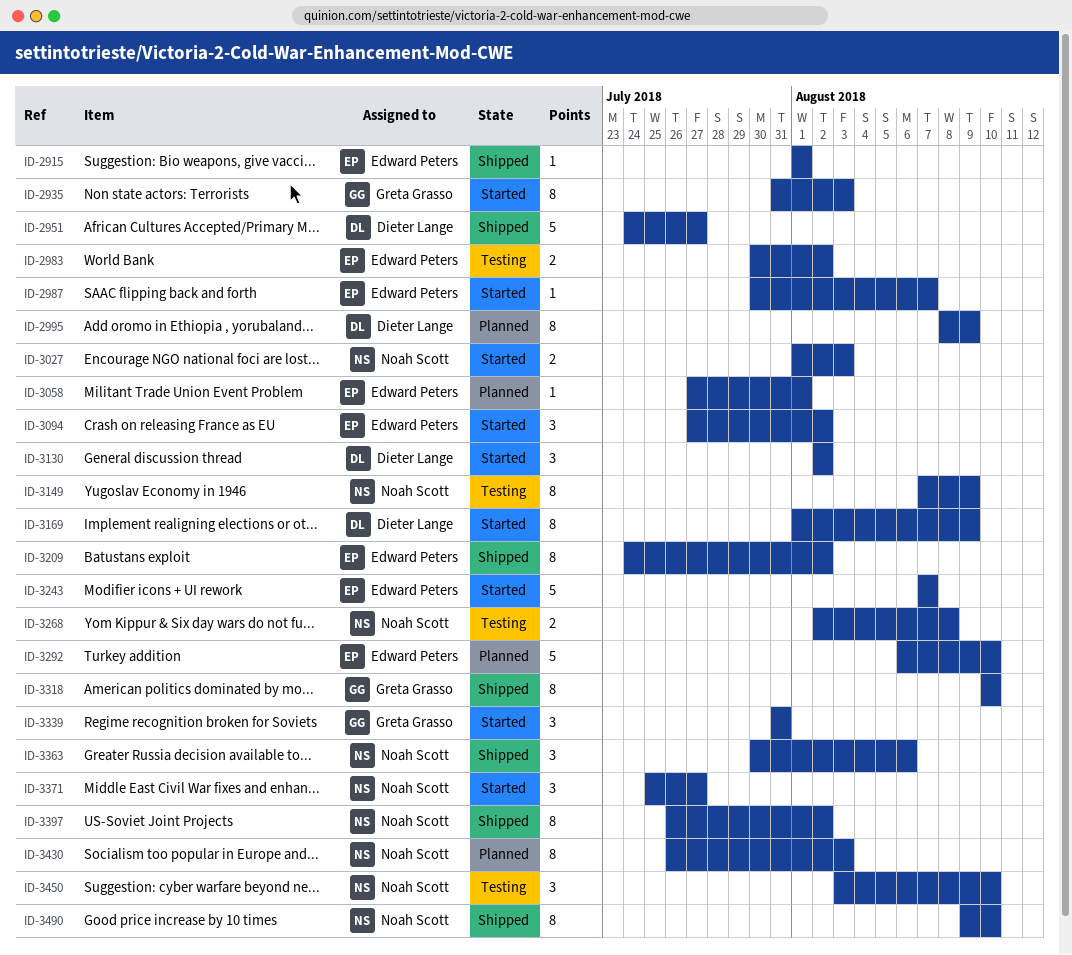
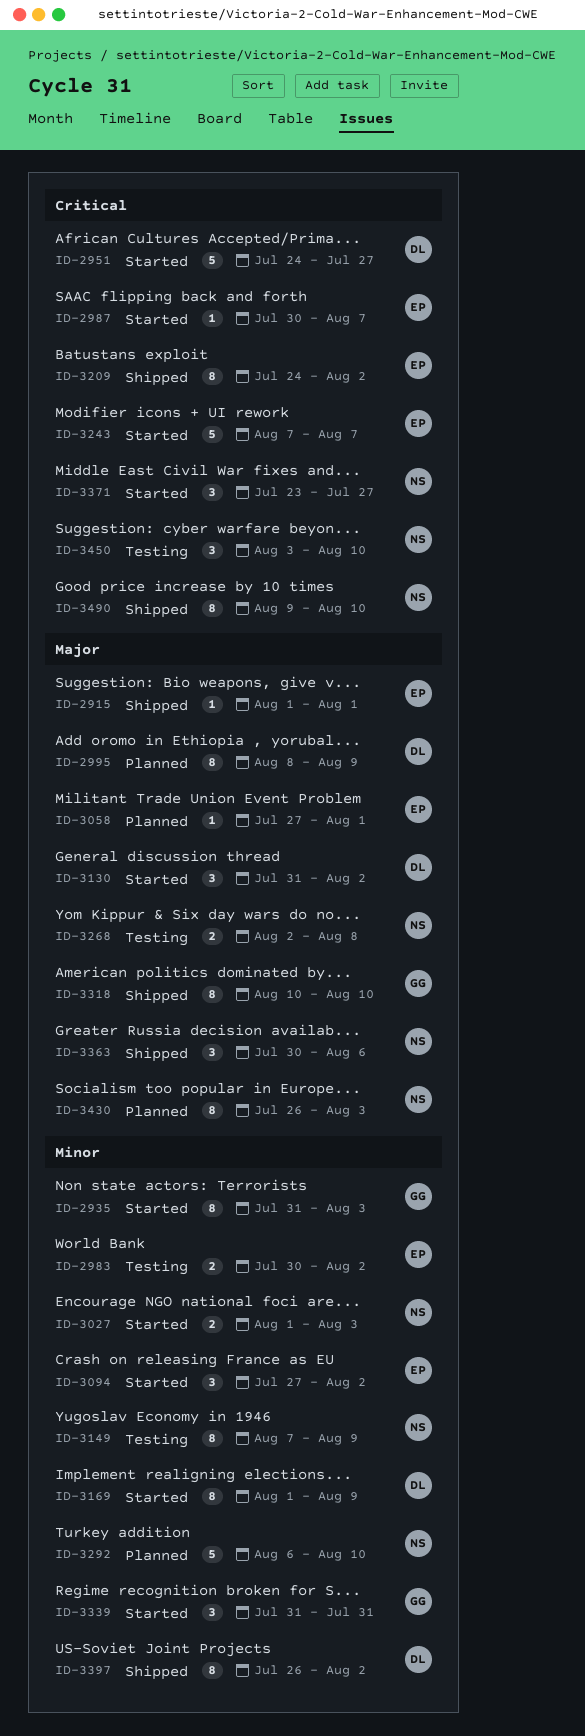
ID-2951, status: Shipped -> Started
ID-3130, start: Aug 2 -> Jul 31
ID-3292, owner: Edward Peters -> Noah Scott
ID-3371, start: Jul 25 -> Jul 23
ID-3397, owner: Noah Scott -> Dieter Lange

